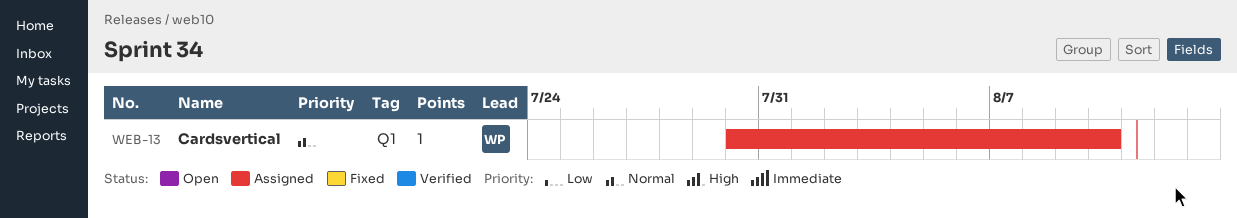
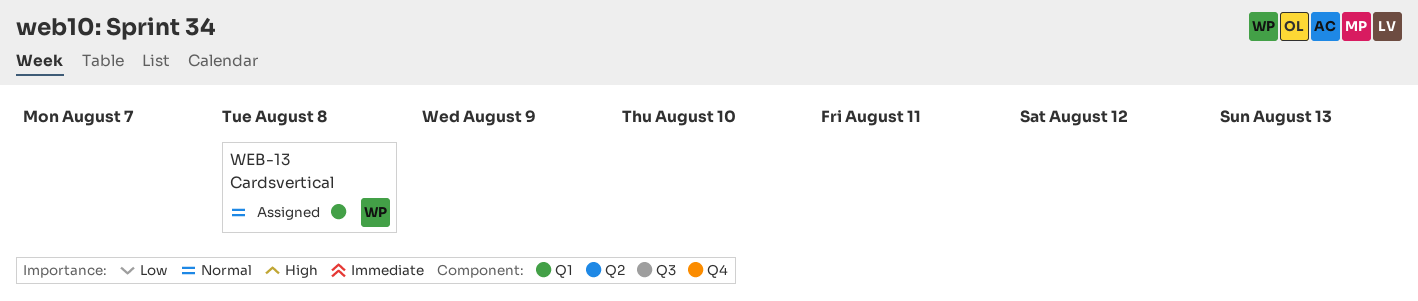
WEB-13, due: Aug 10 -> Aug 8

